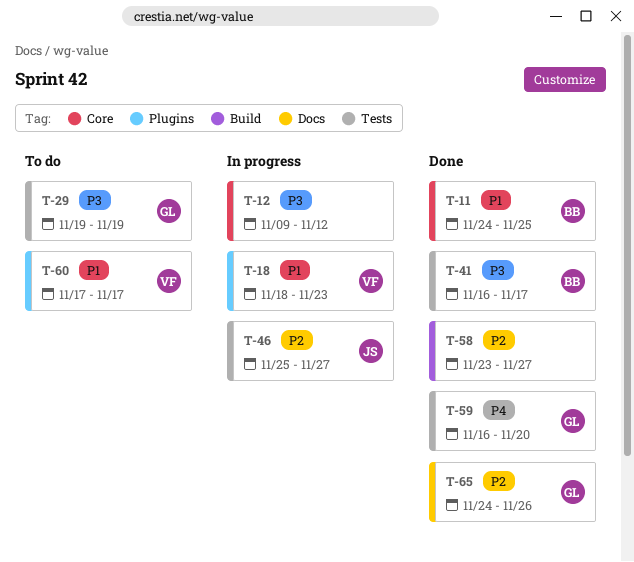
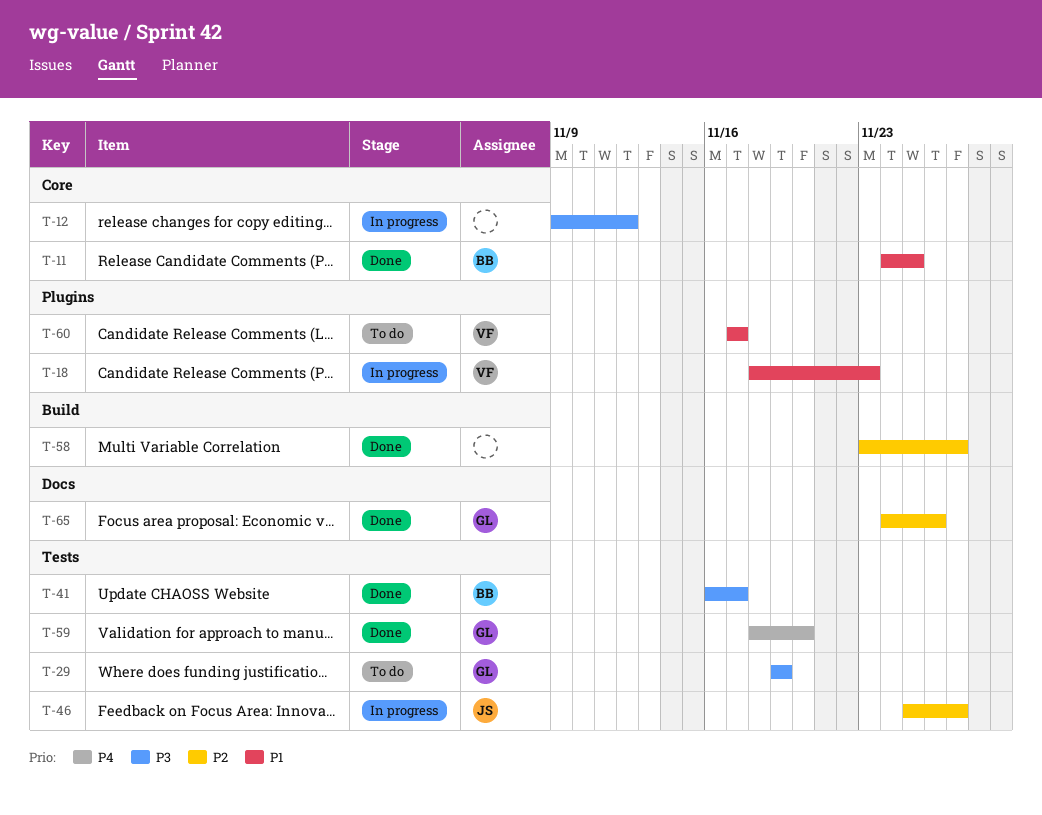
T-59, start: Nov 16 -> Nov 18

